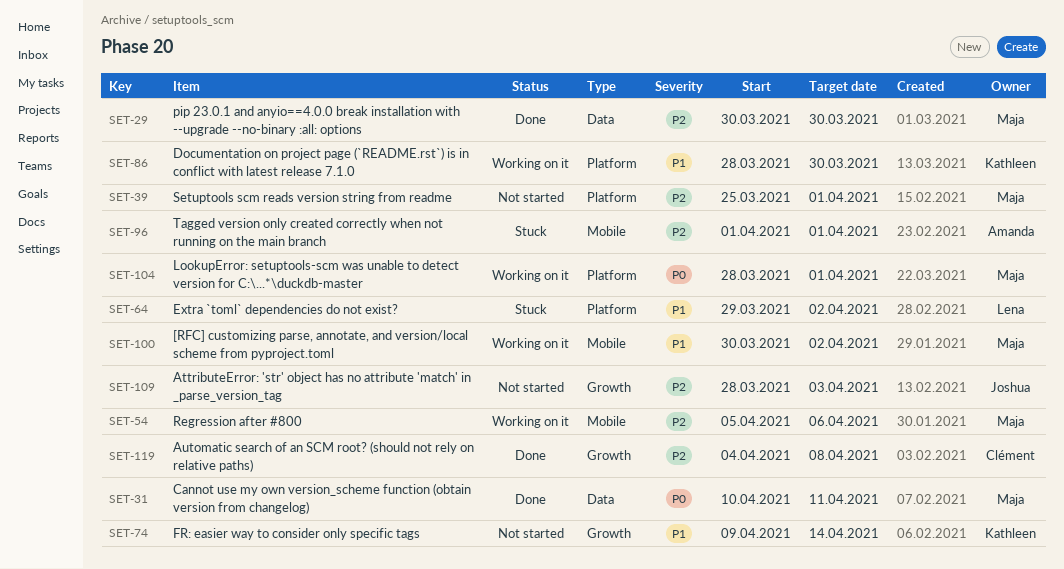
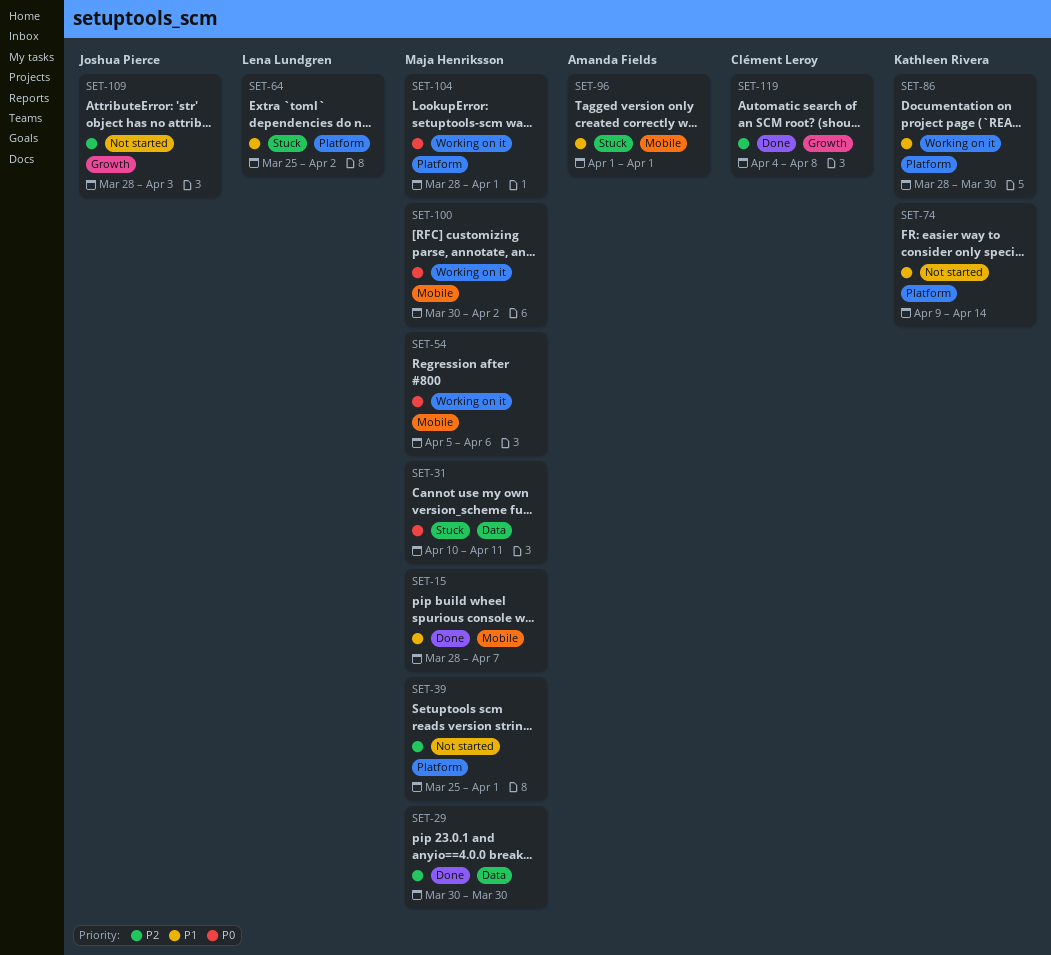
SET-15: none -> present
SET-31, status: Done -> Stuck
SET-54, priority: P2 -> P0
SET-64, start: Mar 29 -> Mar 25
SET-74, label: Growth -> Platform
SET-96, priority: P2 -> P1
SET-100, priority: P1 -> P0

